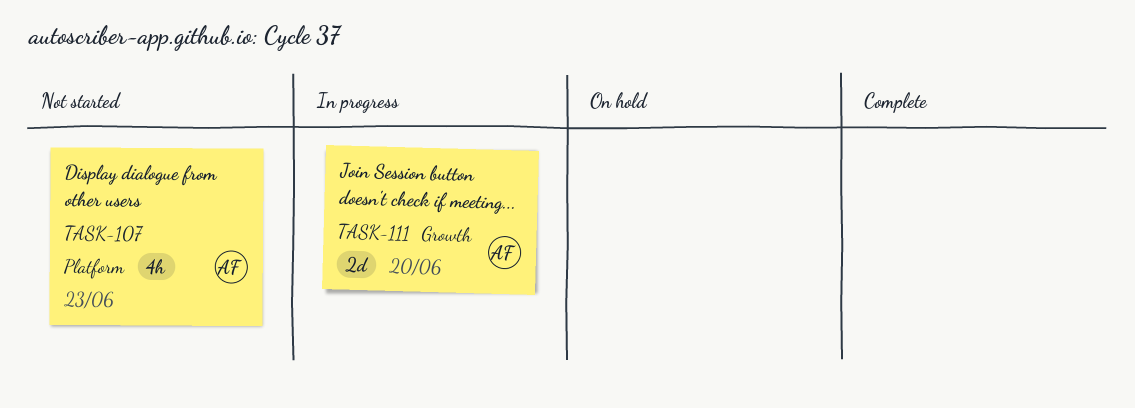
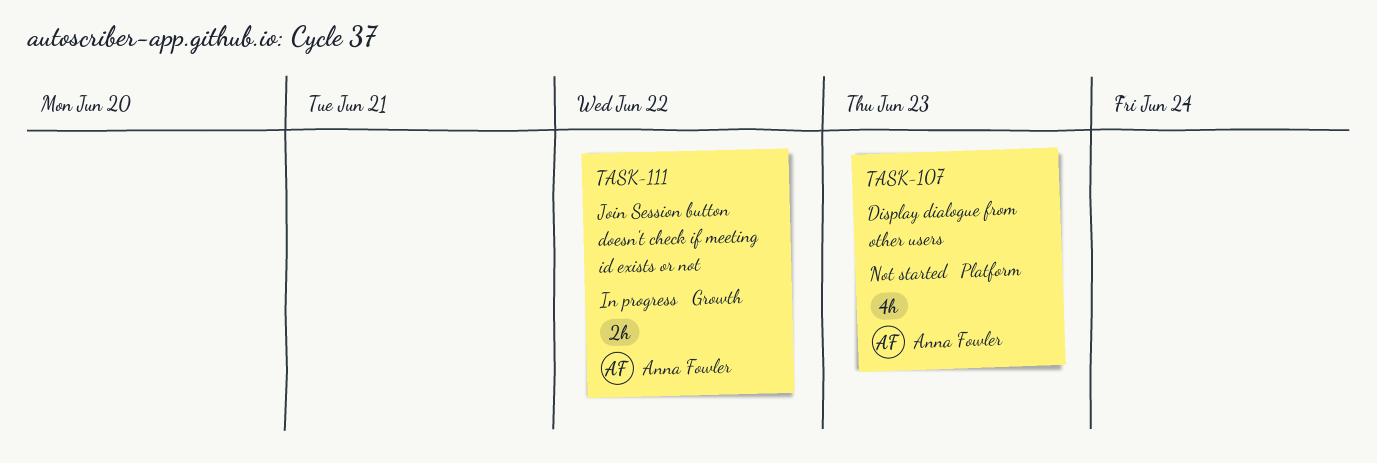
TASK-111, estimate: 2d -> 2h
TASK-111, due: Jun 20 -> Jun 22

